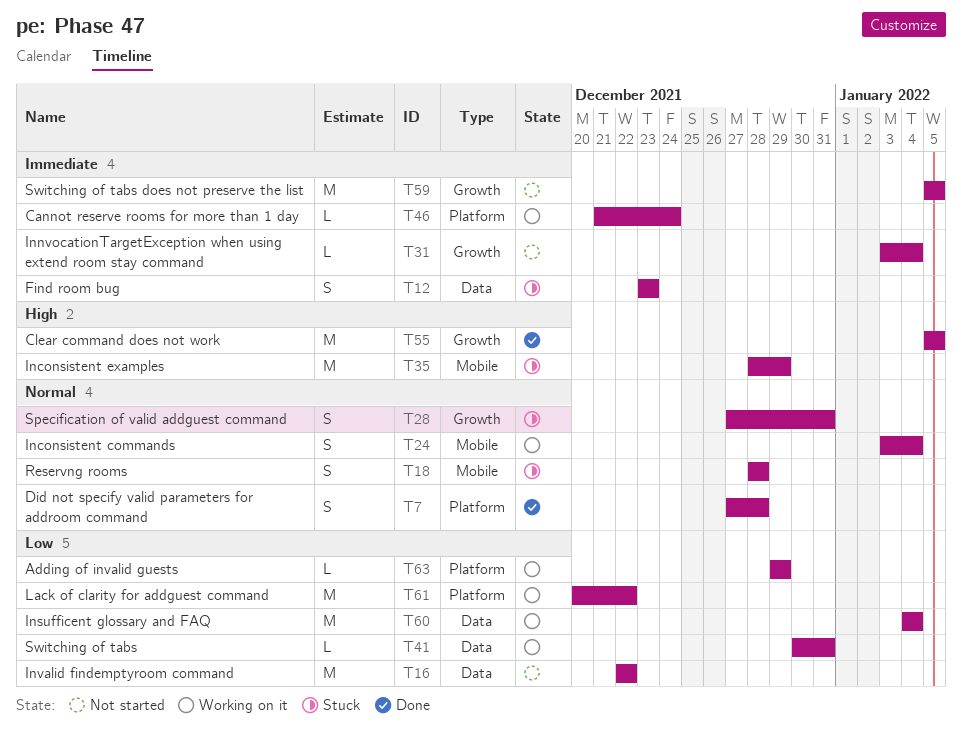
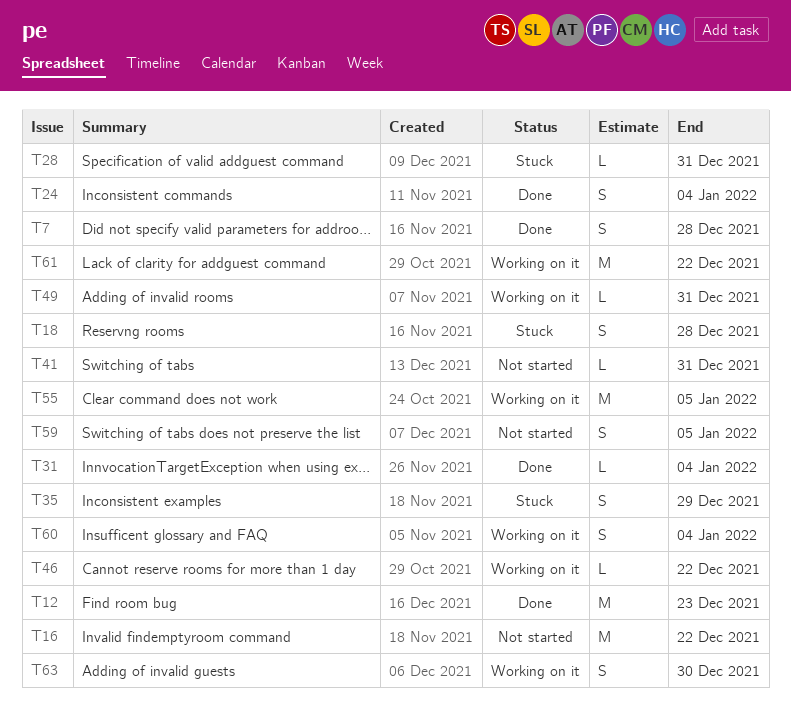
T12, status: Stuck -> Done
T12, estimate: S -> M
T24, status: Working on it -> Done
T28, estimate: S -> L
T31, status: Not started -> Done
T35, estimate: M -> S
T41, status: Working on it -> Not started
T46, due: Dec 24 -> Dec 22
T49: none -> present
T55, status: Done -> Working on it
T59, estimate: M -> S
T60, estimate: M -> S
T63, estimate: L -> S
T63, due: Dec 29 -> Dec 30

